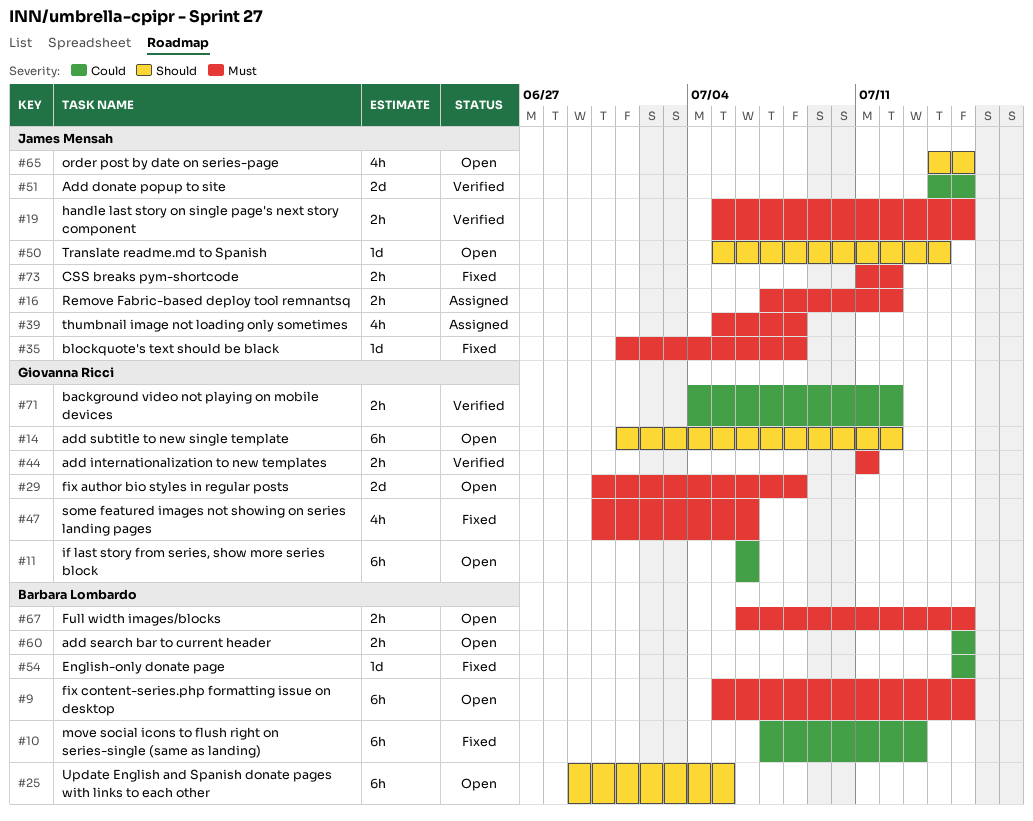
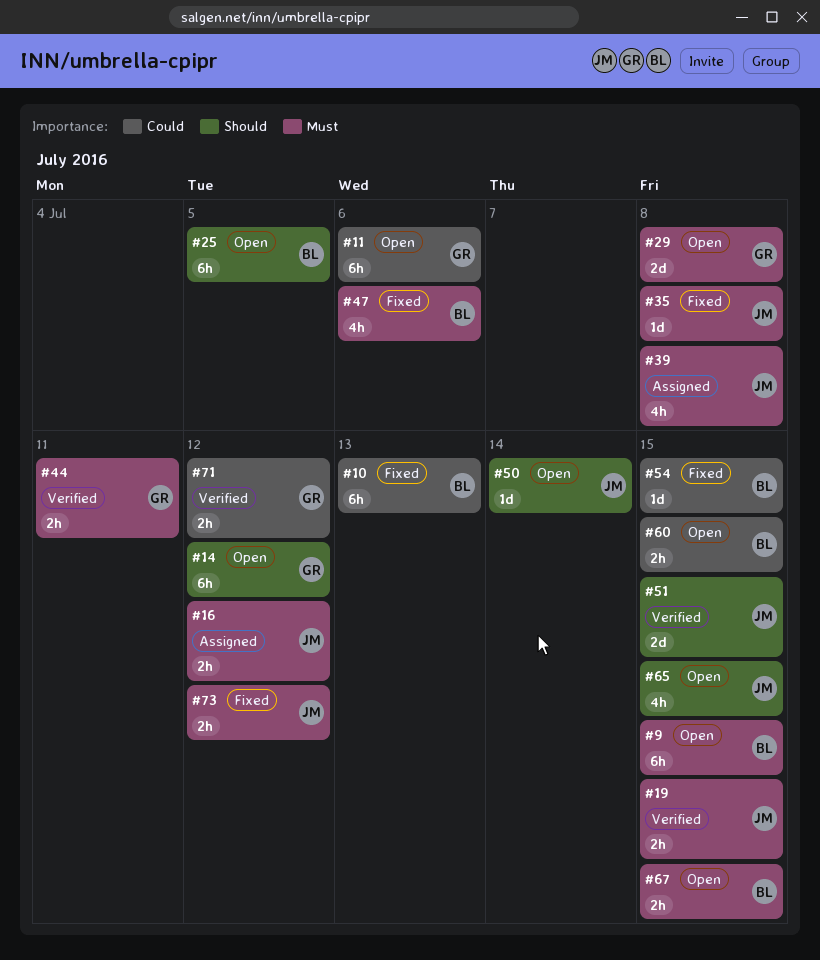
#47, owner: Giovanna Ricci -> Barbara Lombardo
#51, priority: Could -> Should

